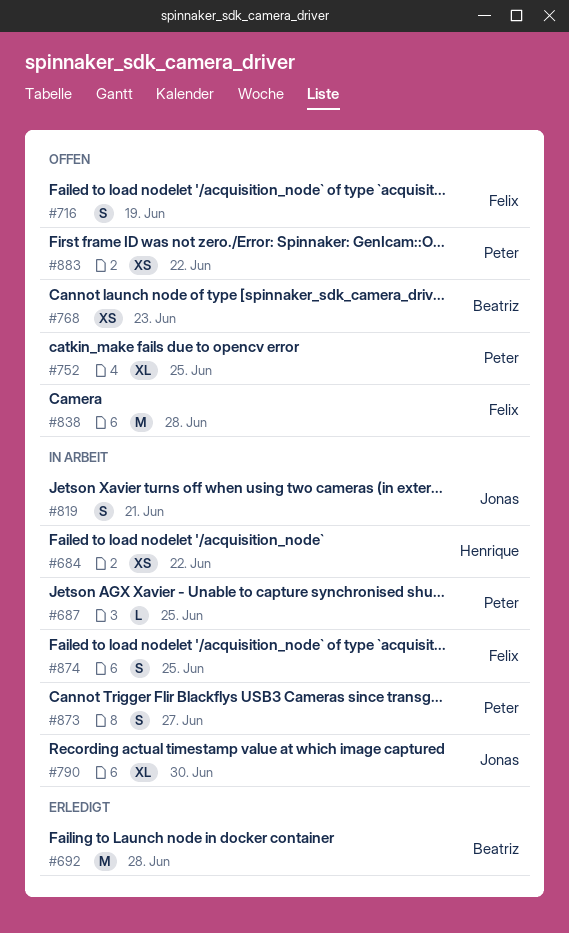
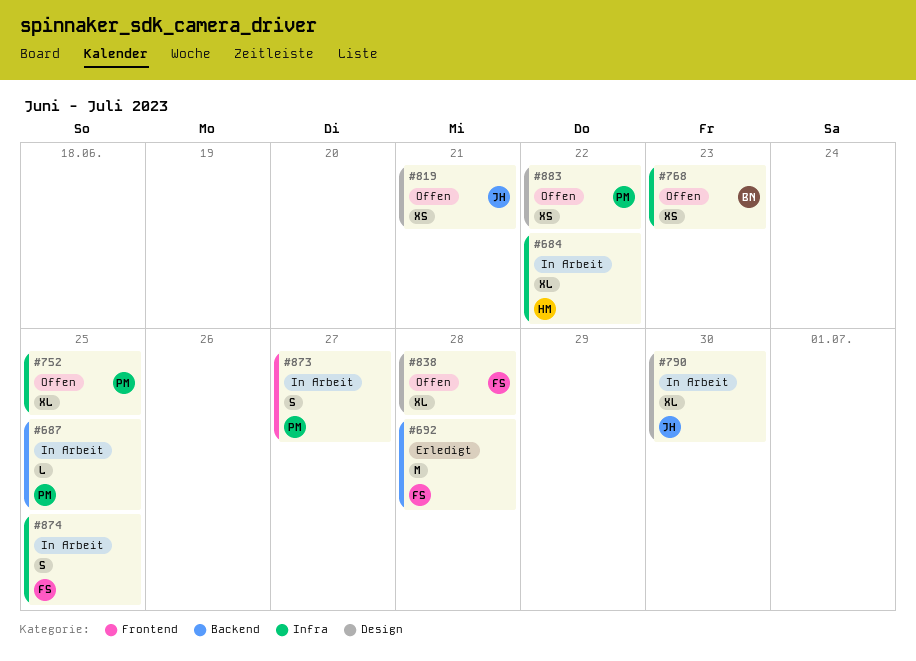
#684, estimate: XS -> XL
#692, owner: Beatriz -> Felix
#716: present -> none
#819, status: In Arbeit -> Offen
#819, estimate: S -> XS
#838, estimate: M -> XL

